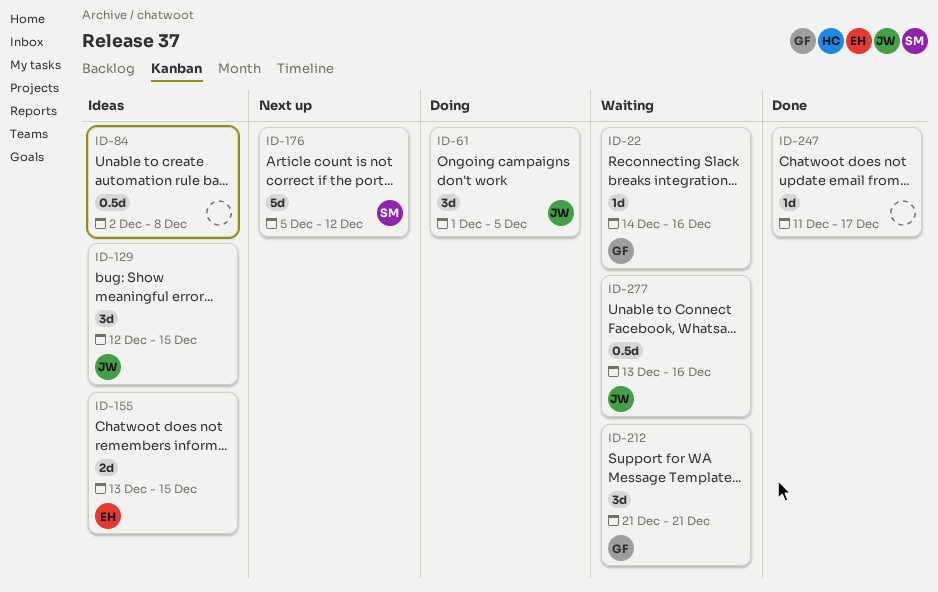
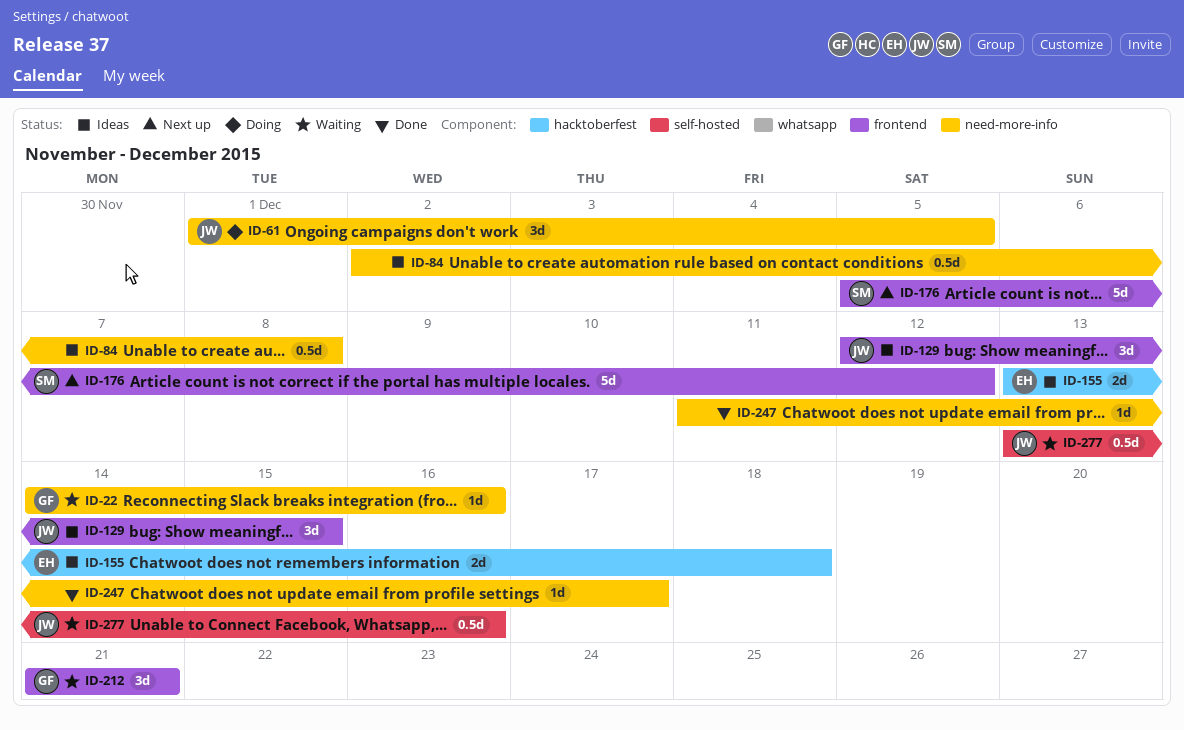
ID-155, due: Dec 15 -> Dec 18

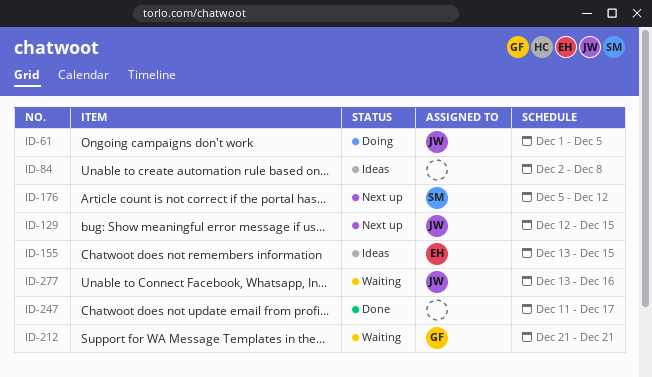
ID-22: present -> none
ID-129, status: Ideas -> Next up
ID-155, due: Dec 18 -> Dec 15

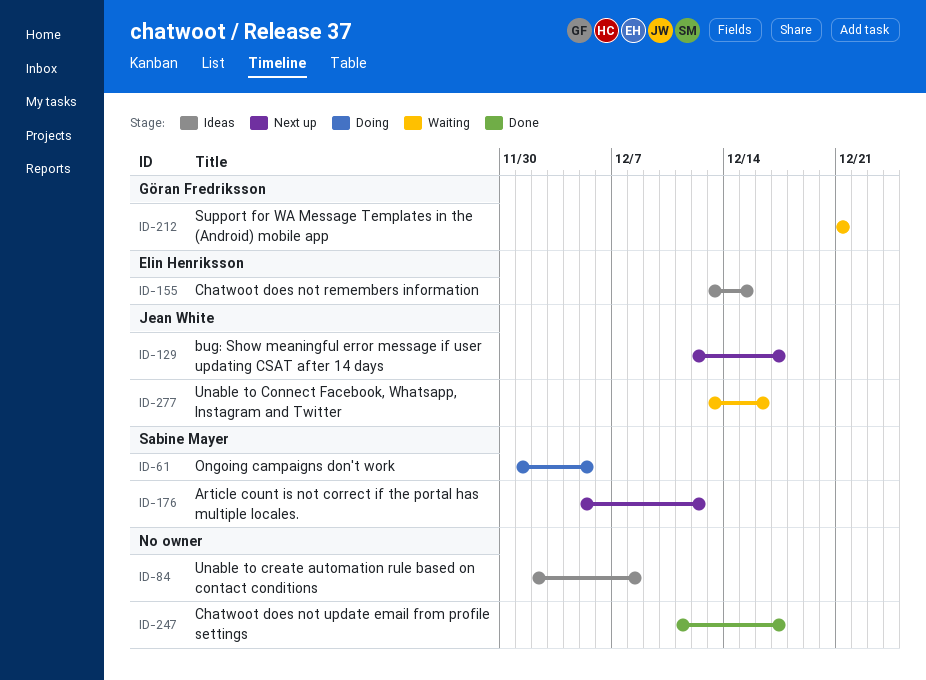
ID-61, owner: Jean White -> Sabine Mayer
ID-129, due: Dec 15 -> Dec 17

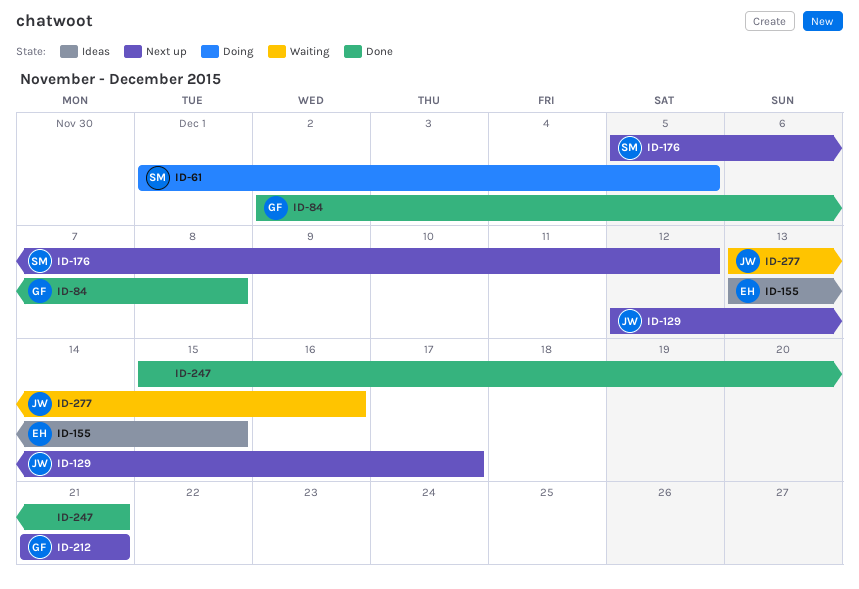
ID-84, status: Ideas -> Done
ID-84, owner: none -> Göran Fredriksson
ID-212, status: Waiting -> Next up
ID-247, start: Dec 11 -> Dec 15
ID-247, due: Dec 17 -> Dec 21

